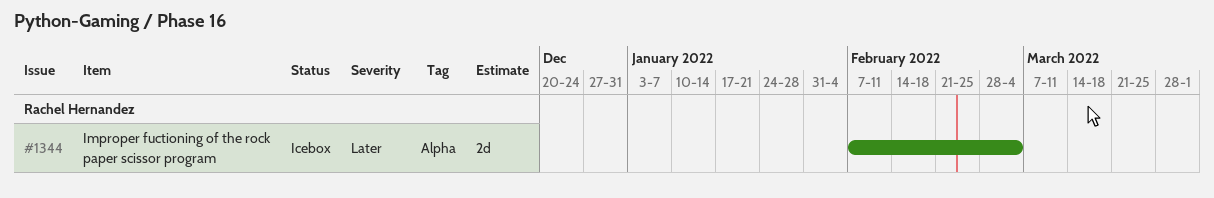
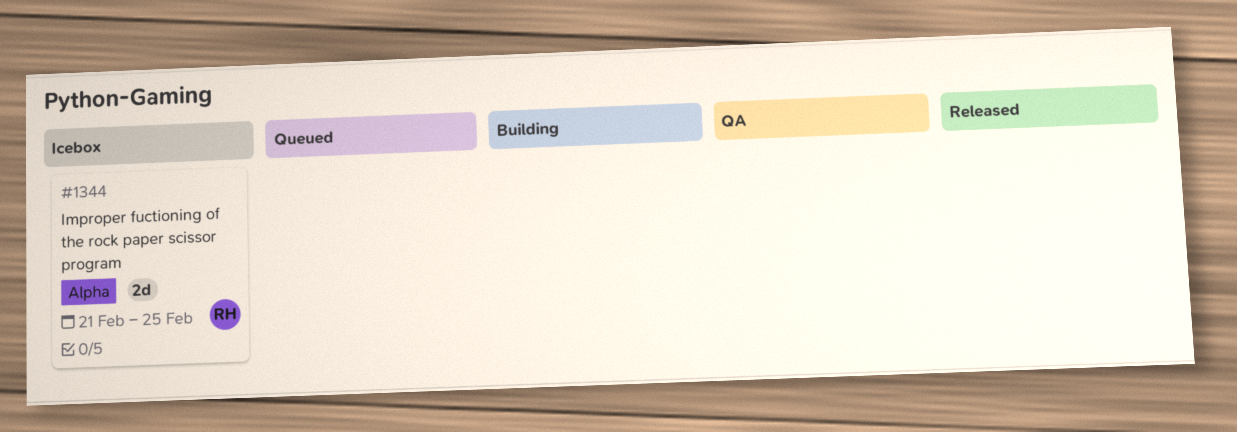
#1344, start: Feb 7 -> Feb 21
#1344, due: Mar 4 -> Feb 25

